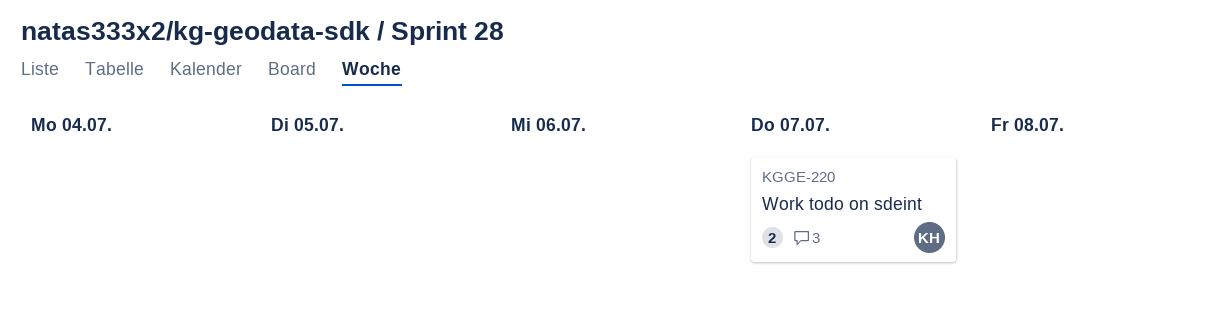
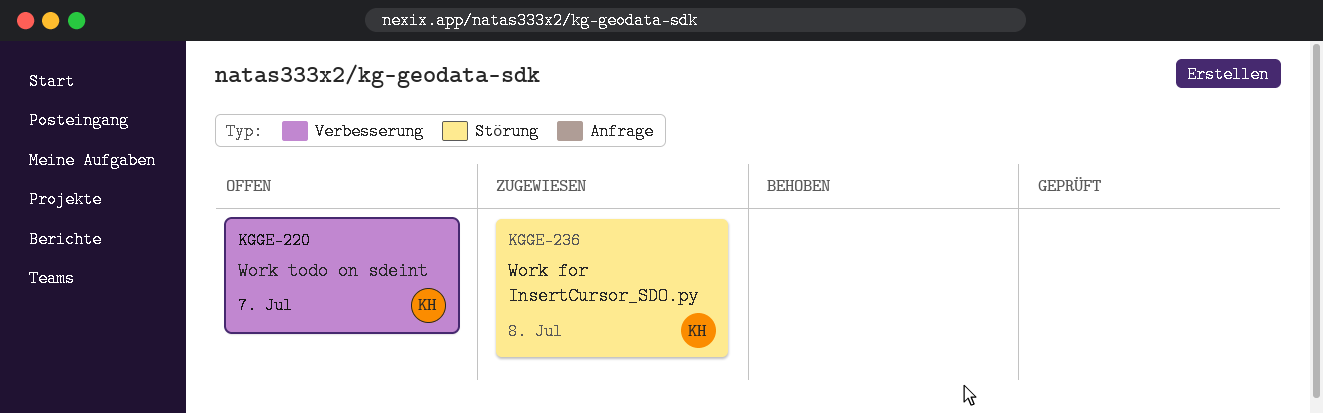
KGGE-236: none -> present

